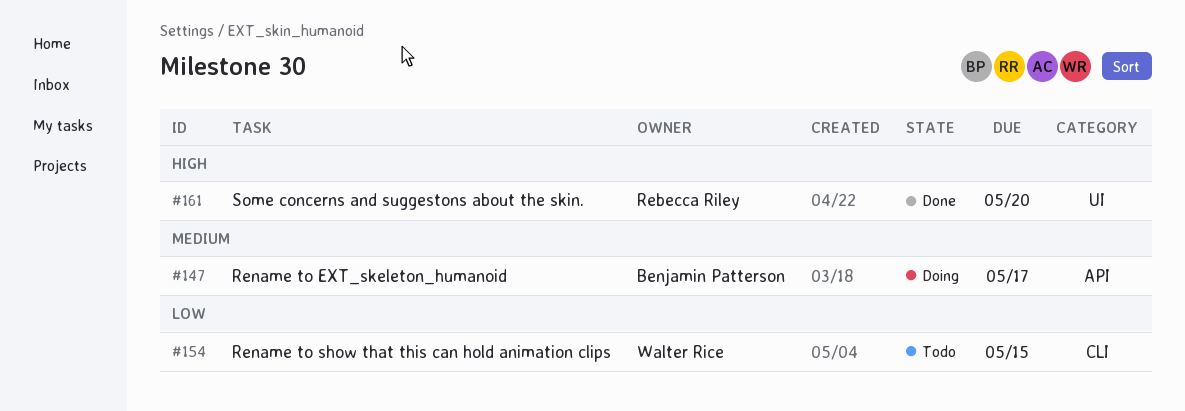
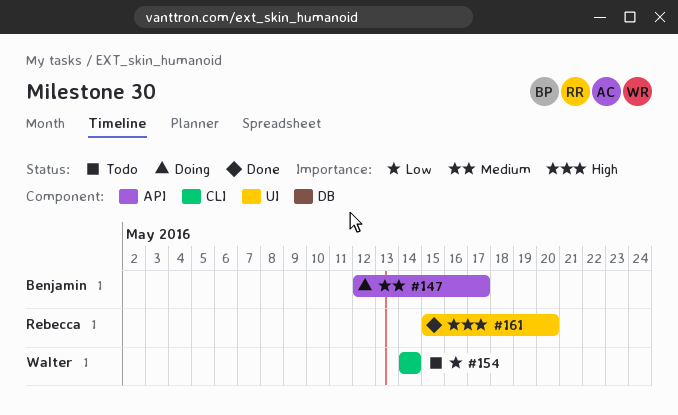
#154, due: May 15 -> May 14

